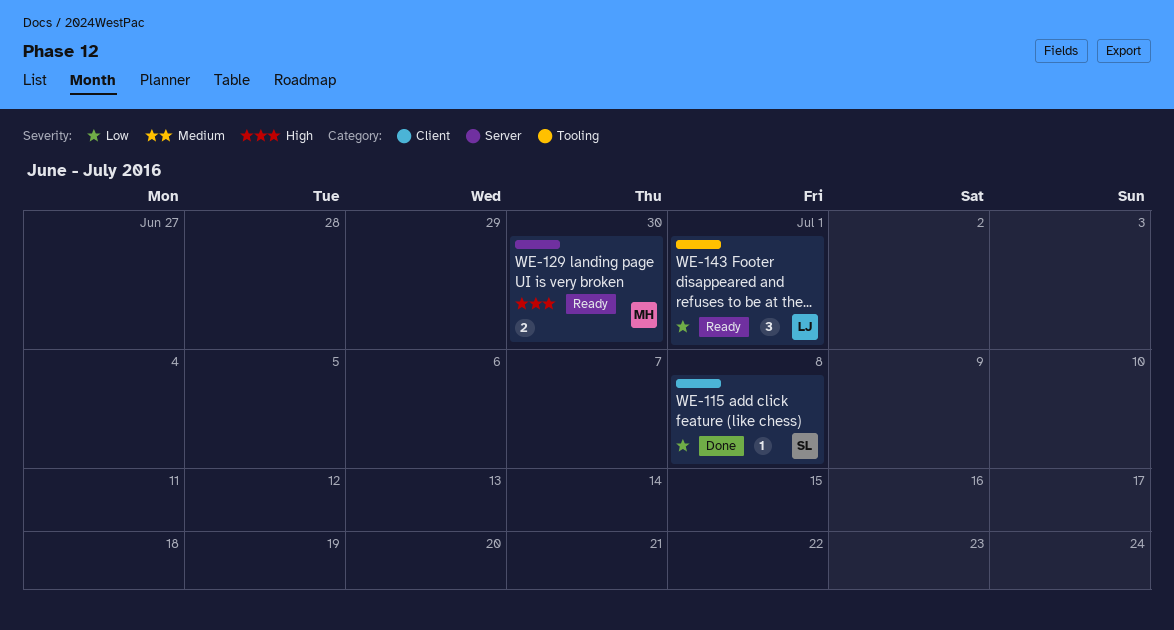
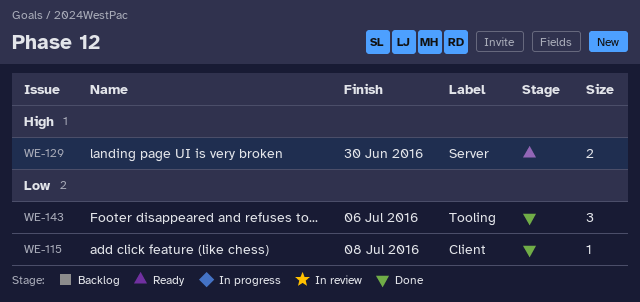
WE-143, status: Ready -> Done
WE-143, due: Jul 1 -> Jul 6

